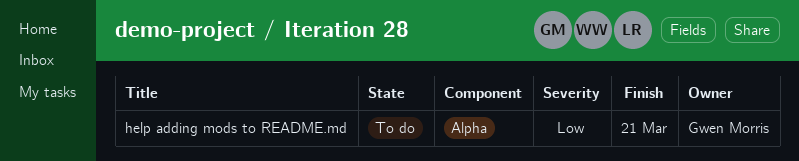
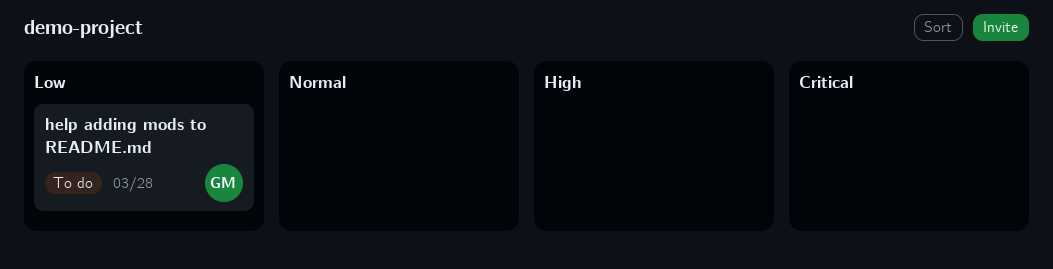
help adding mods to README.md, due: Mar 21 -> Mar 28

